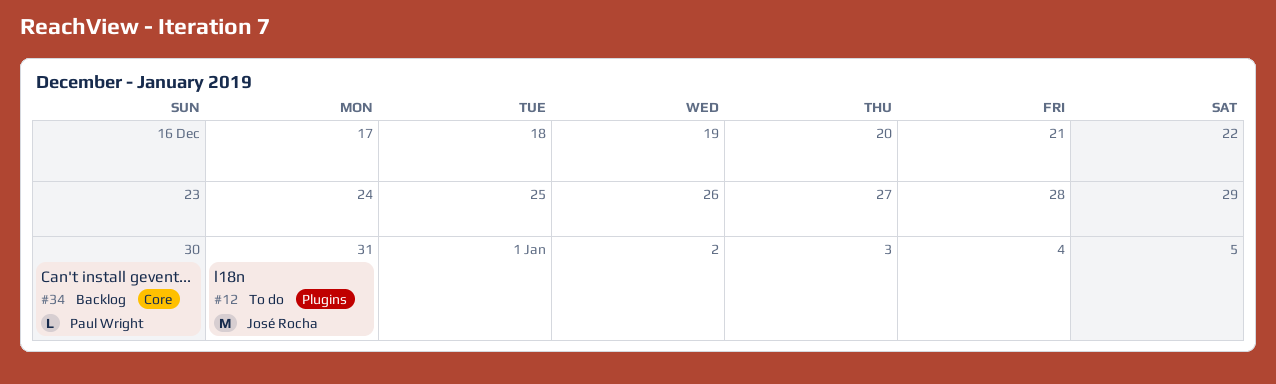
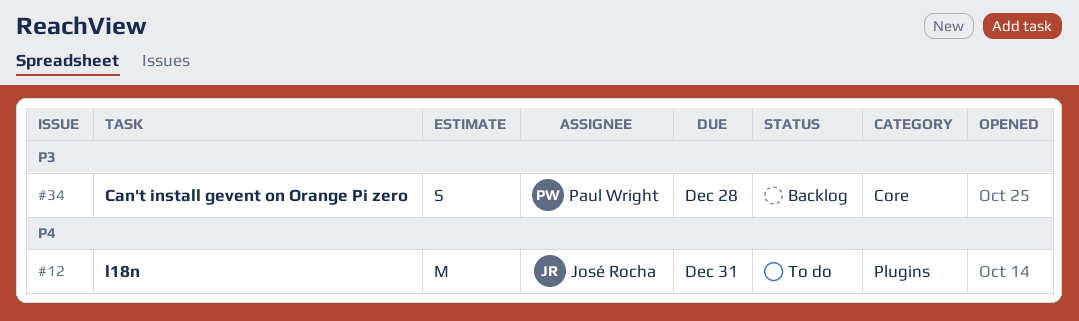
#34, estimate: L -> S
#34, due: Dec 30 -> Dec 28

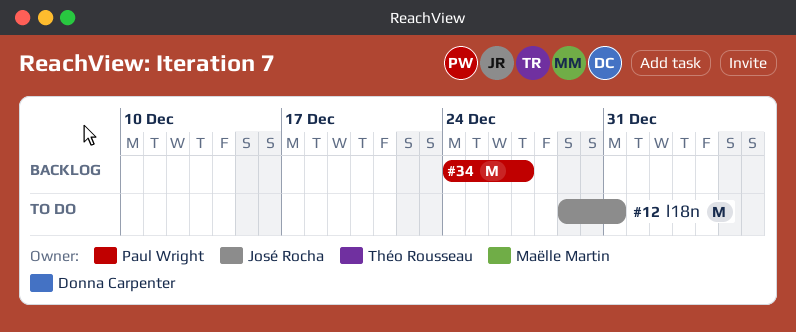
#34, estimate: S -> M
#34, due: Dec 28 -> Dec 27

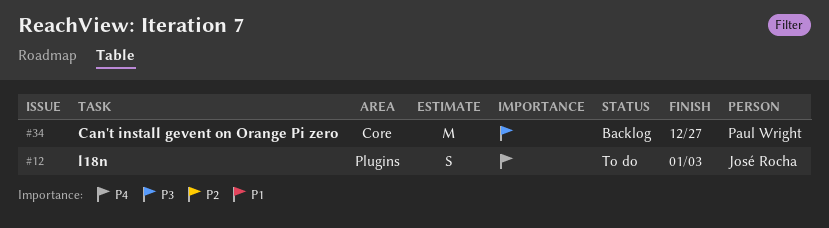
#12, estimate: M -> S
#12, due: Dec 31 -> Jan 3

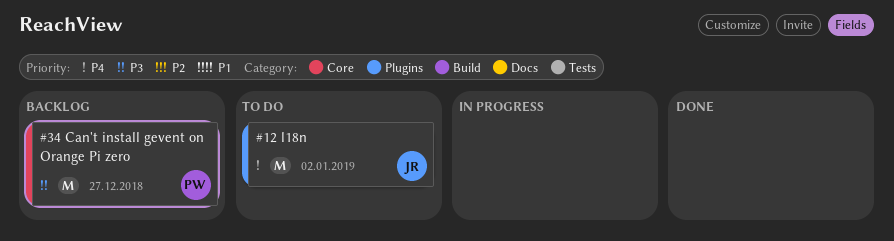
#12, estimate: S -> M
#12, due: Jan 3 -> Jan 2

